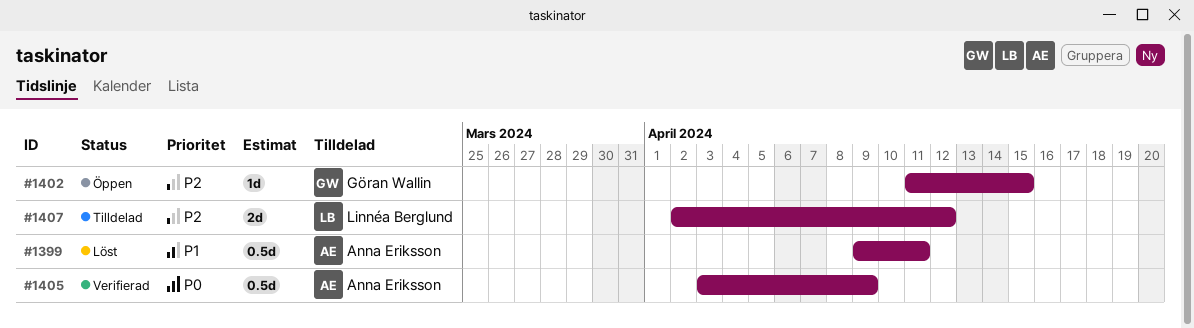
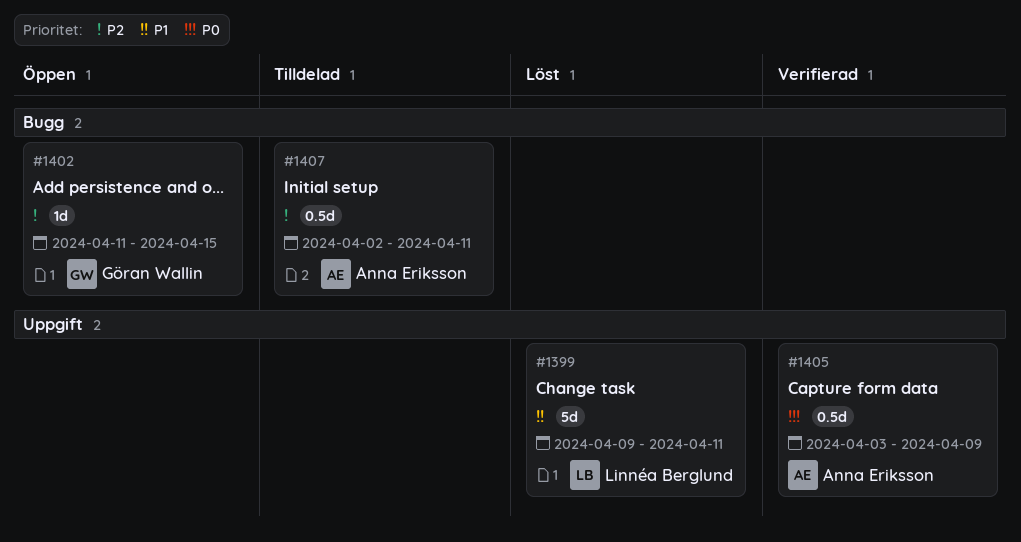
#1399, owner: Anna Eriksson -> Linnéa Berglund
#1399, estimate: 0.5d -> 5d
#1407, owner: Linnéa Berglund -> Anna Eriksson
#1407, estimate: 2d -> 0.5d
#1407, due: Apr 12 -> Apr 11

